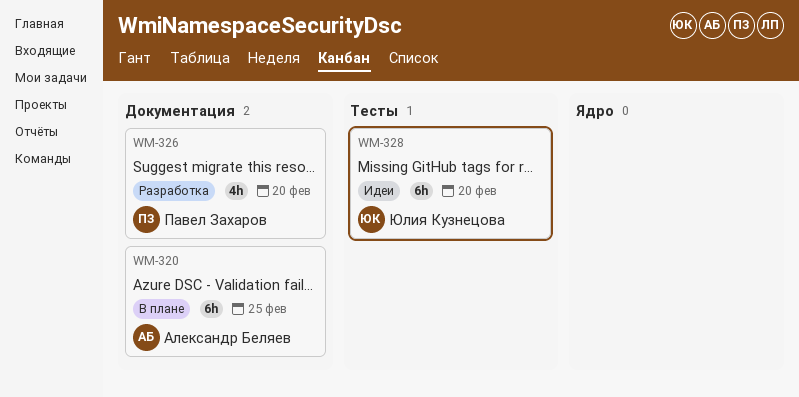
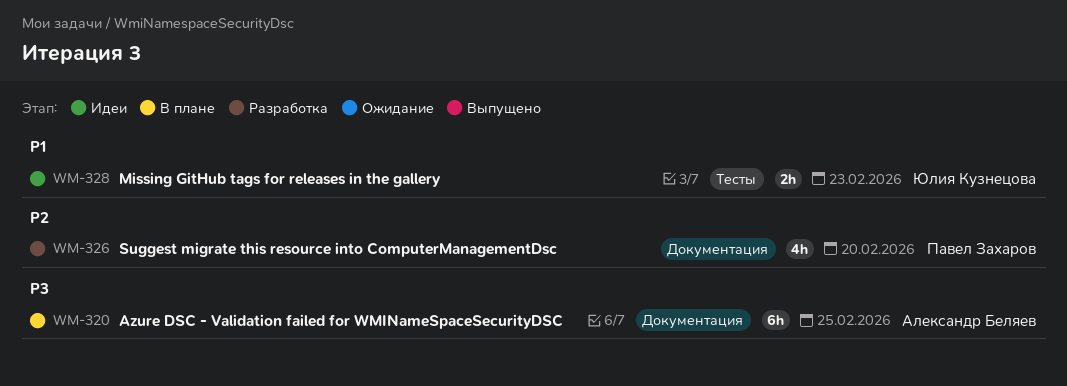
WM-328, estimate: 6h -> 2h
WM-328, due: Feb 20 -> Feb 23

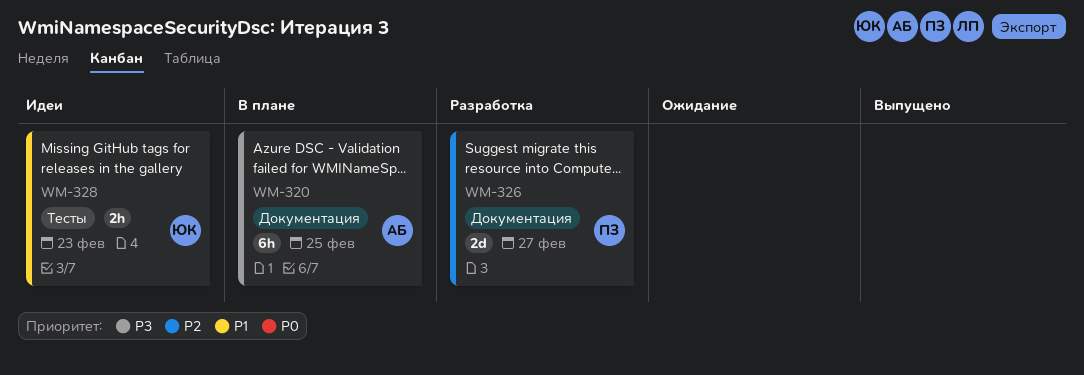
WM-326, estimate: 4h -> 2d
WM-326, due: Feb 20 -> Feb 27

